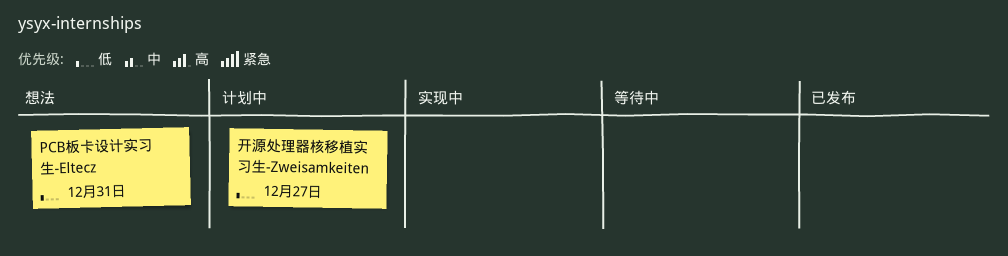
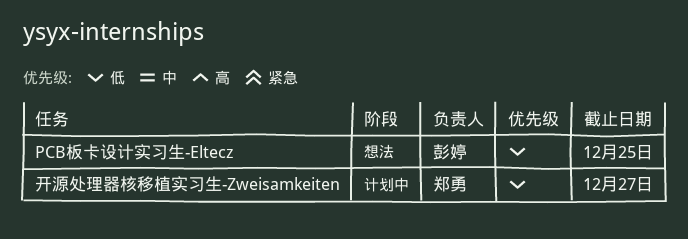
PCB板卡设计实习生-Eltecz, due: Dec 31 -> Dec 25

